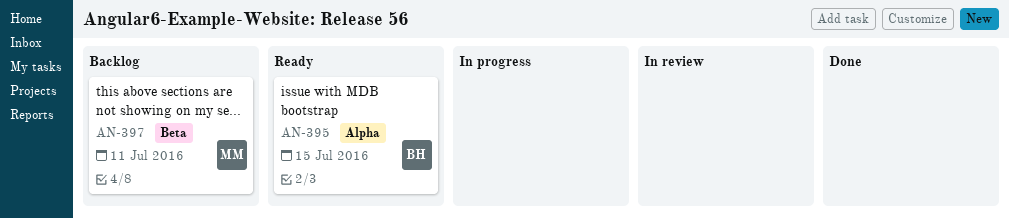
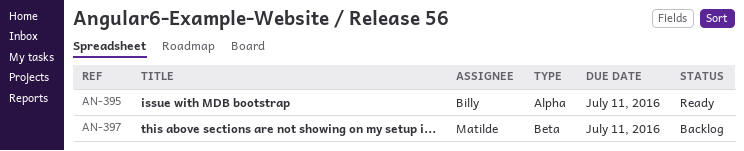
AN-395, due: Jul 15 -> Jul 11

